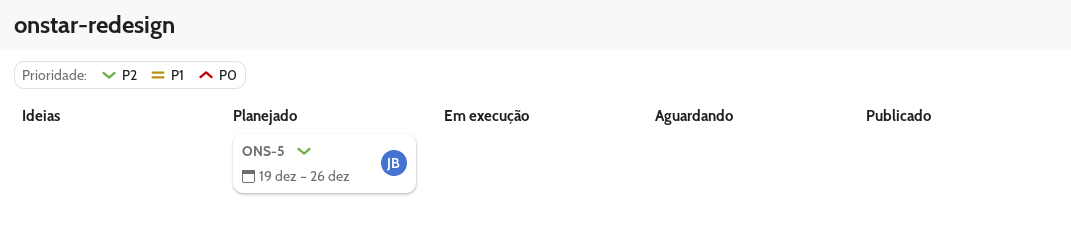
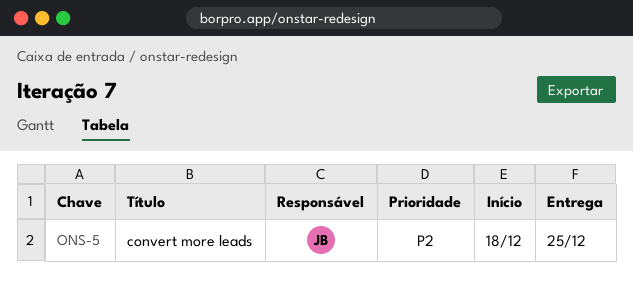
ONS-5, start: Dec 19 -> Dec 18
ONS-5, due: Dec 26 -> Dec 25

